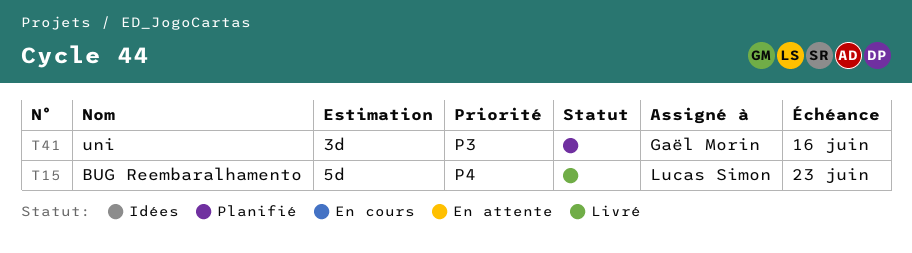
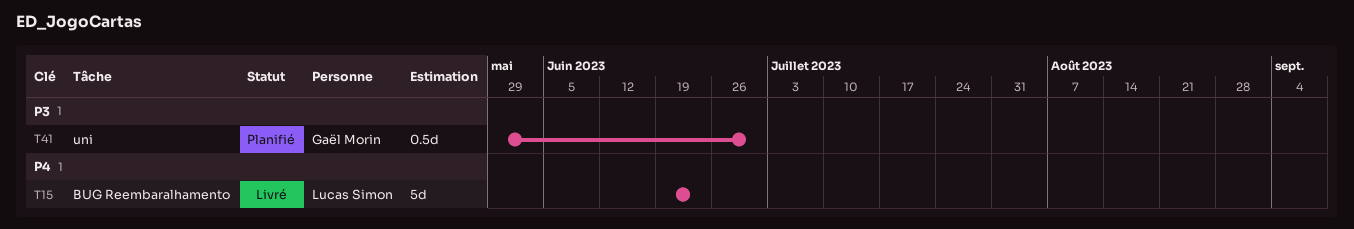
T41, estimate: 3d -> 0.5d
T41, due: Jun 16 -> Jun 30

